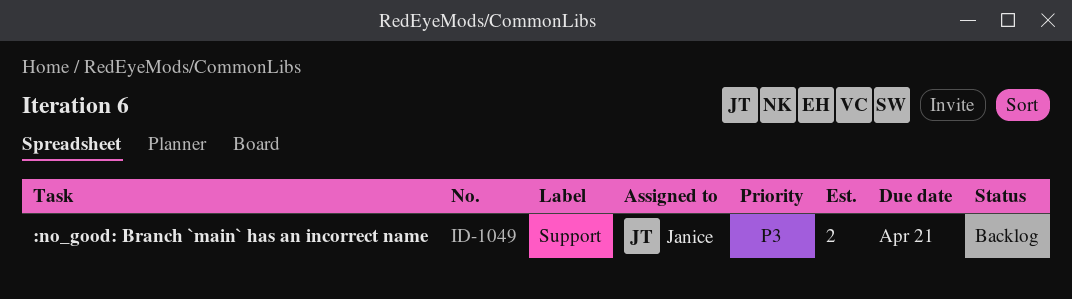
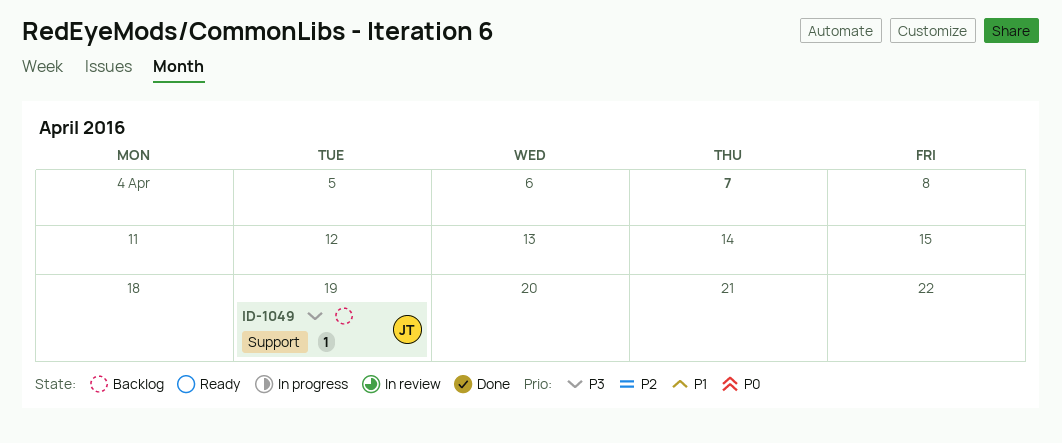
ID-1049, estimate: 2 -> 1
ID-1049, due: Apr 21 -> Apr 19

